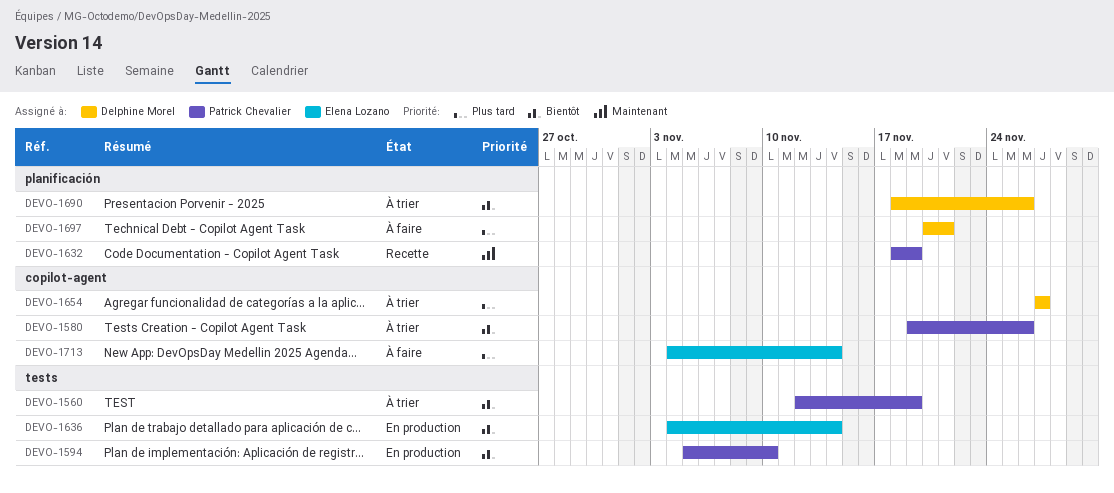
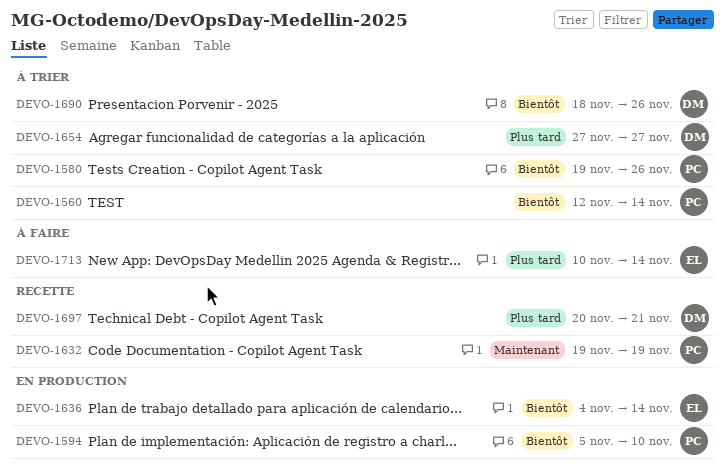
DEVO-1560, due: Nov 19 -> Nov 14
DEVO-1632, start: Nov 18 -> Nov 19
DEVO-1697, status: À faire -> Recette
DEVO-1713, start: Nov 4 -> Nov 10

